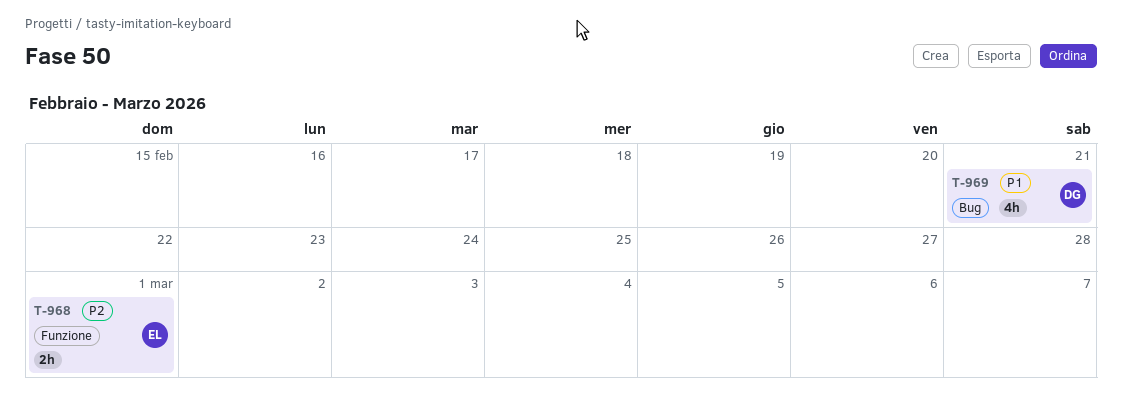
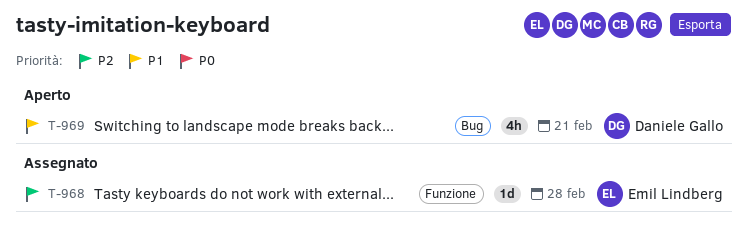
T-968, estimate: 2h -> 1d
T-968, due: Mar 1 -> Feb 28

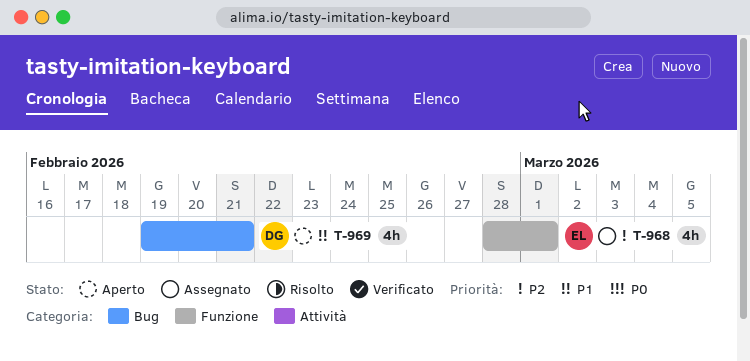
T-968, estimate: 1d -> 4h
T-968, due: Feb 28 -> Mar 1

